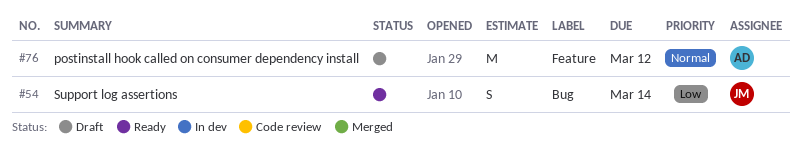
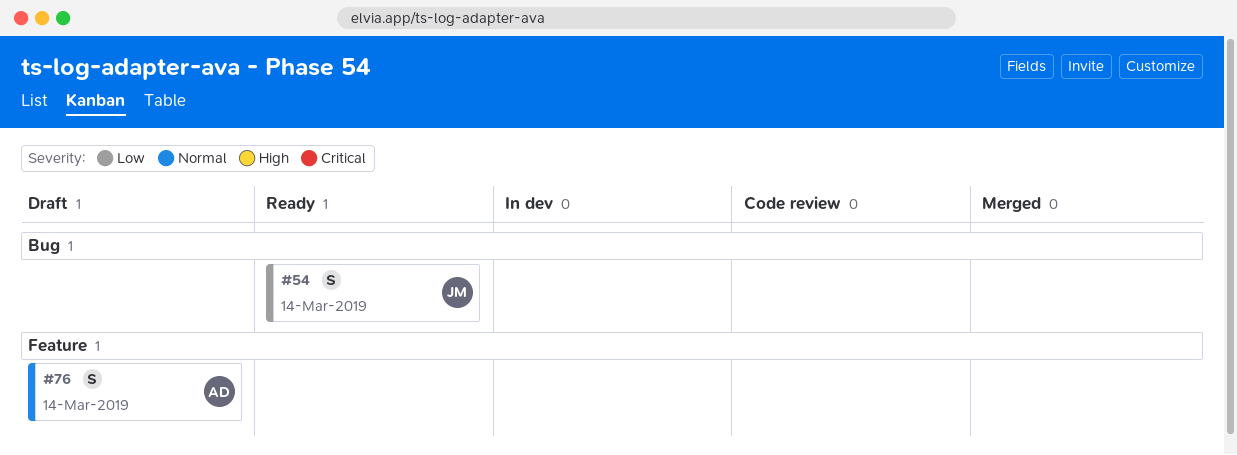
#76, estimate: M -> S
#76, due: Mar 12 -> Mar 14

